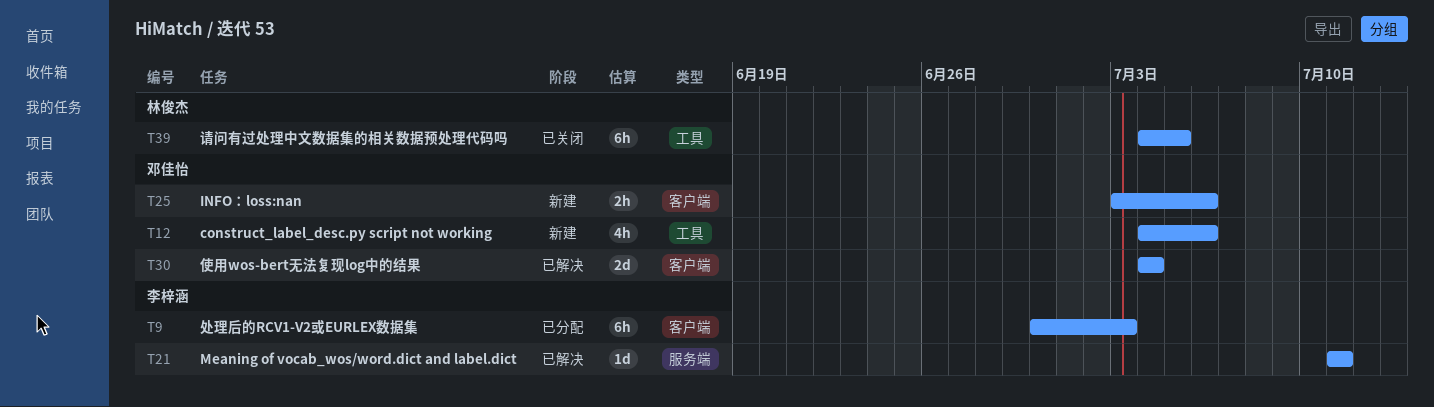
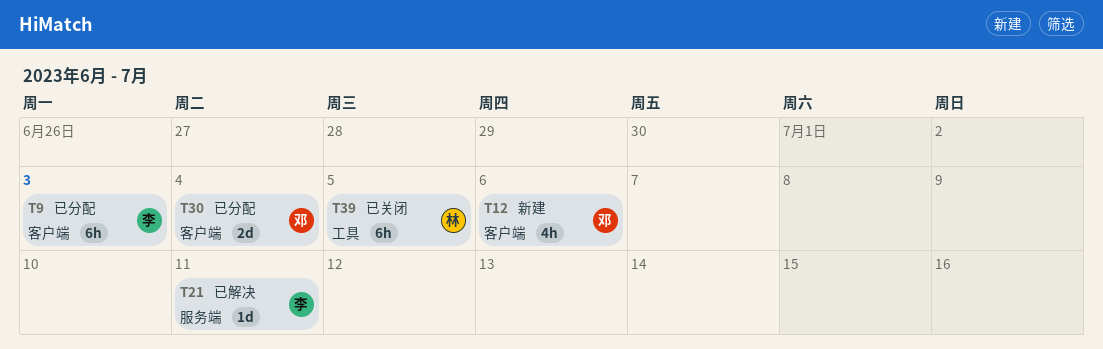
T12, label: 工具 -> 客户端
T25: present -> none
T30, status: 已解决 -> 已分配

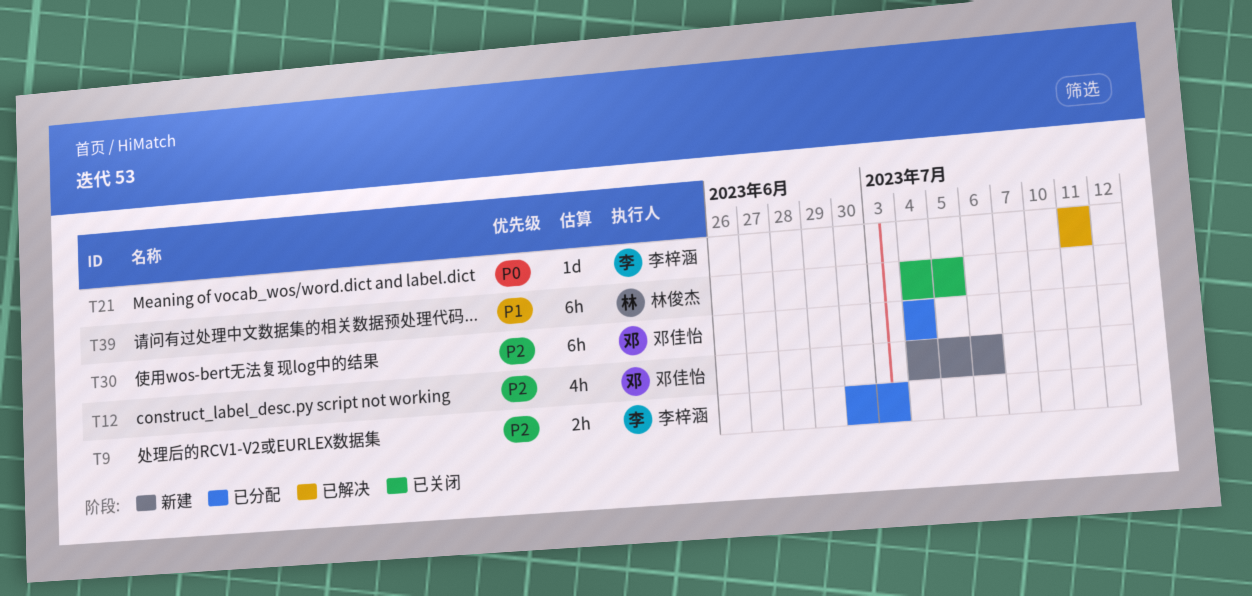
T9, estimate: 6h -> 2h
T30, estimate: 2d -> 6h

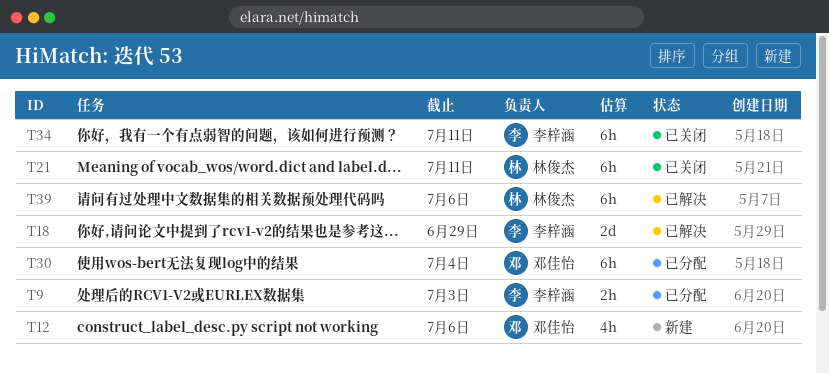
T18: none -> present
T21, status: 已解决 -> 已关闭
T21, owner: 李梓涵 -> 林俊杰
T21, estimate: 1d -> 6h
T34: none -> present
T39, status: 已关闭 -> 已解决
T39, due: Jul 5 -> Jul 6

